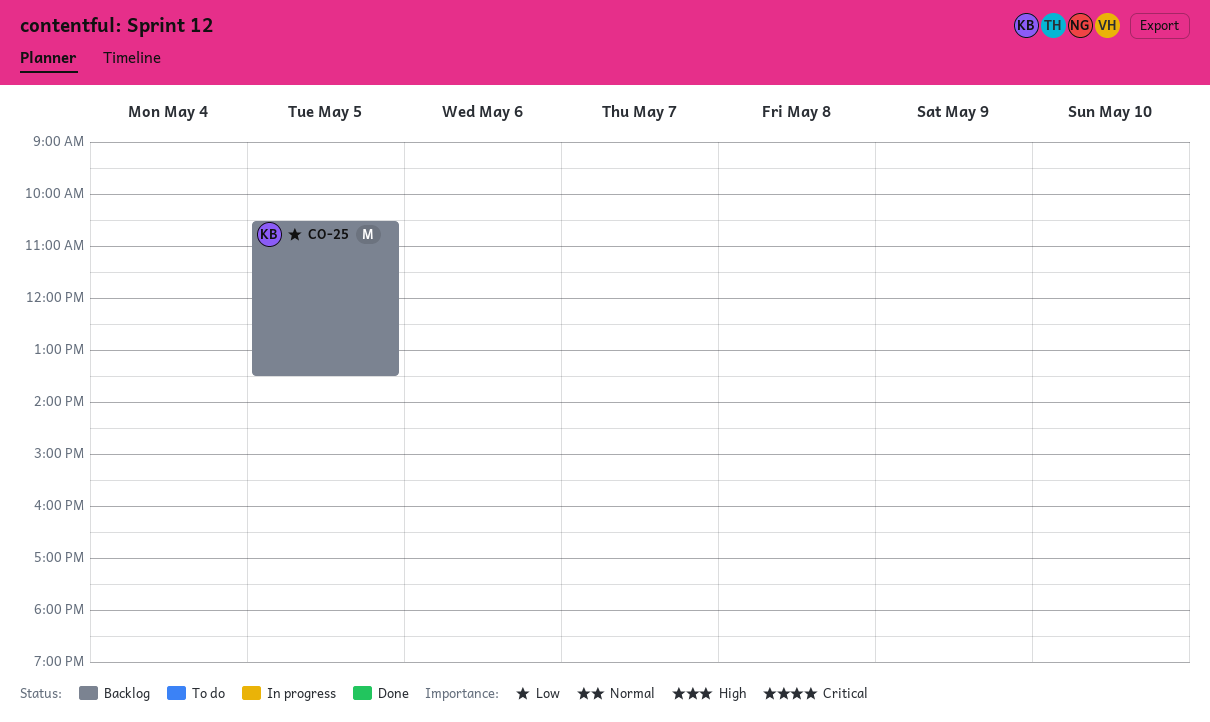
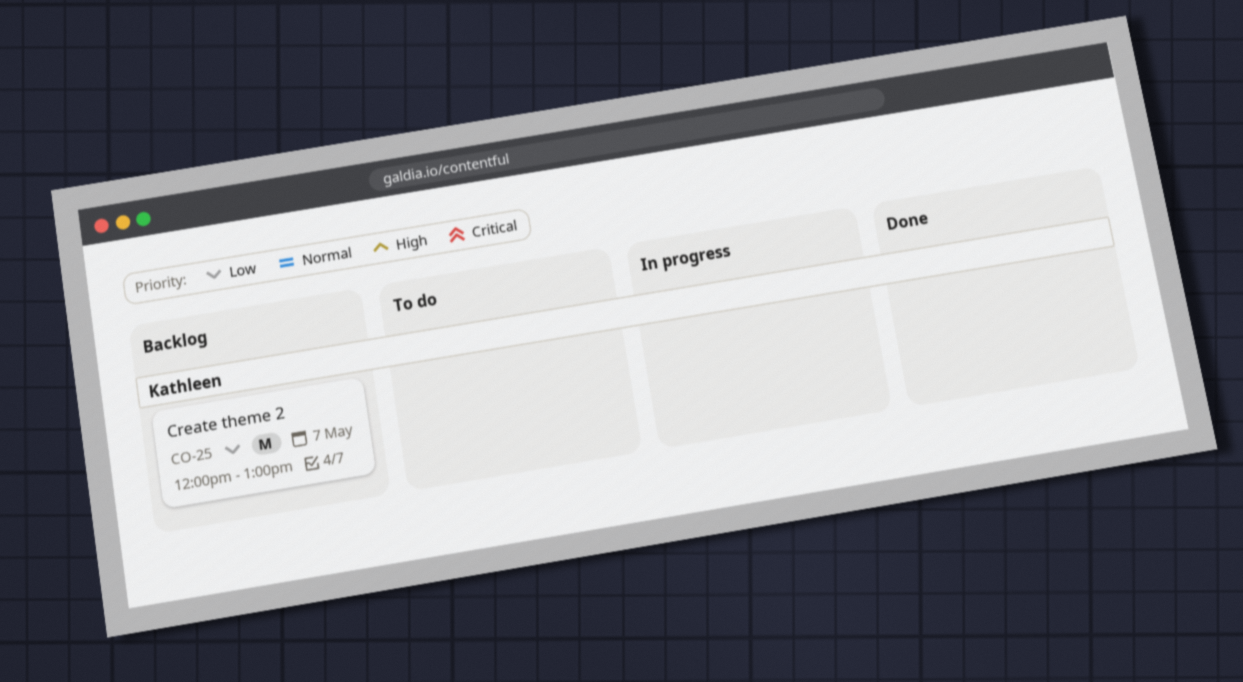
CO-25, day: May 5 -> May 7
CO-25, begins: 10:30 -> 12:00
CO-25, ends: 13:30 -> 13:00

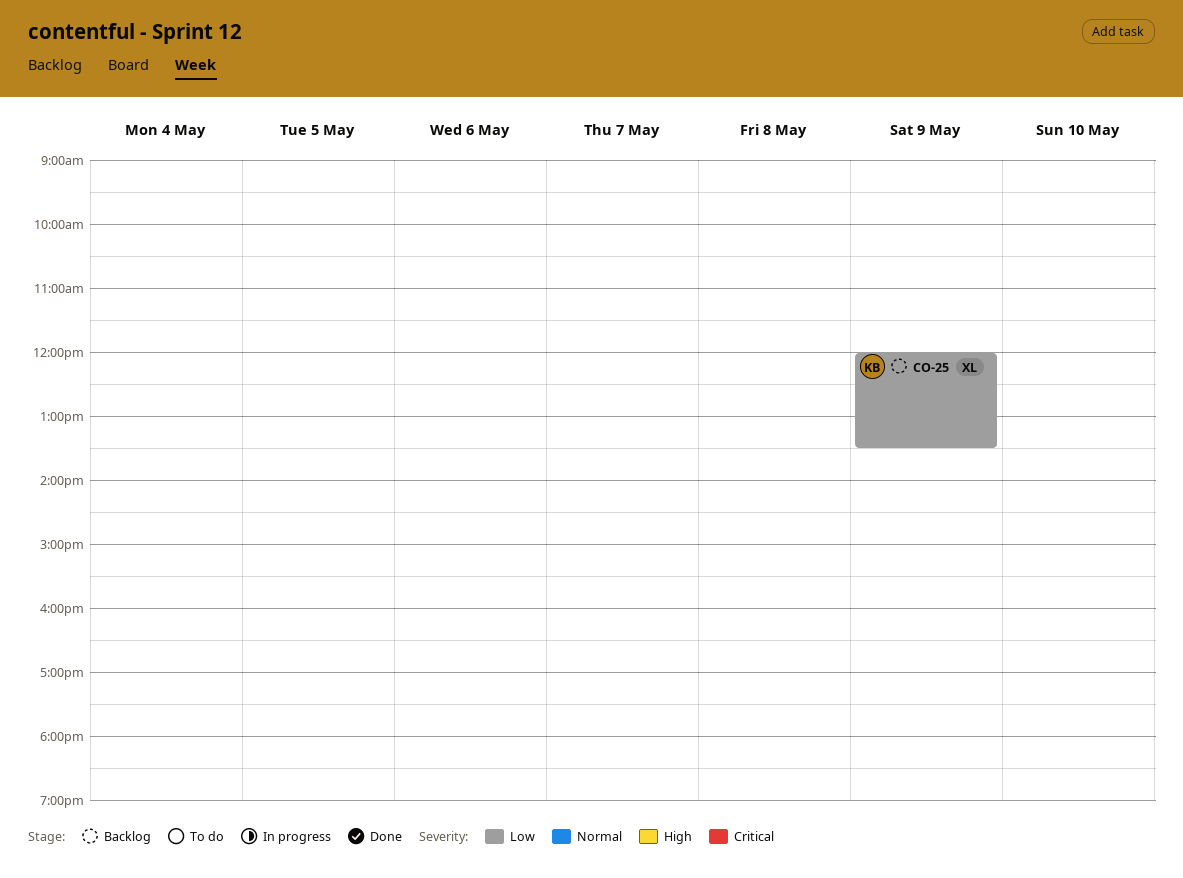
CO-25, estimate: M -> XL
CO-25, day: May 7 -> May 9
CO-25, ends: 13:00 -> 13:30

